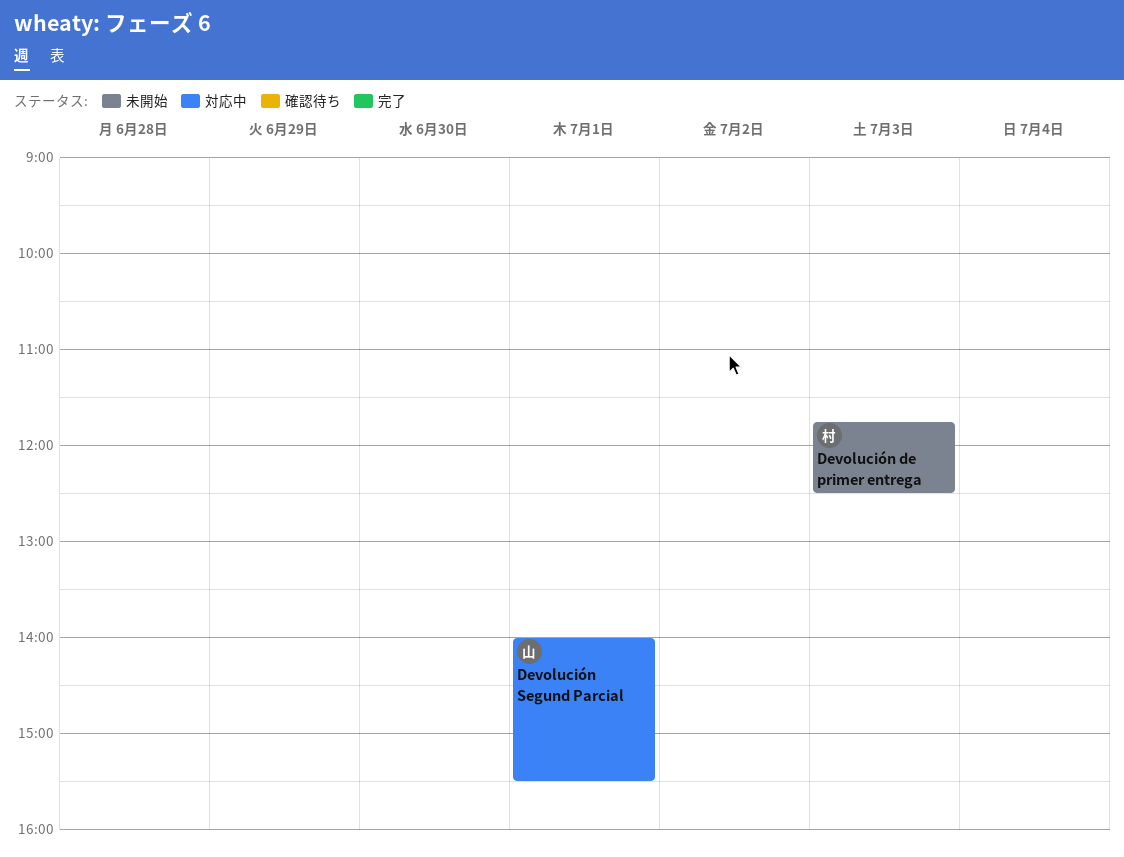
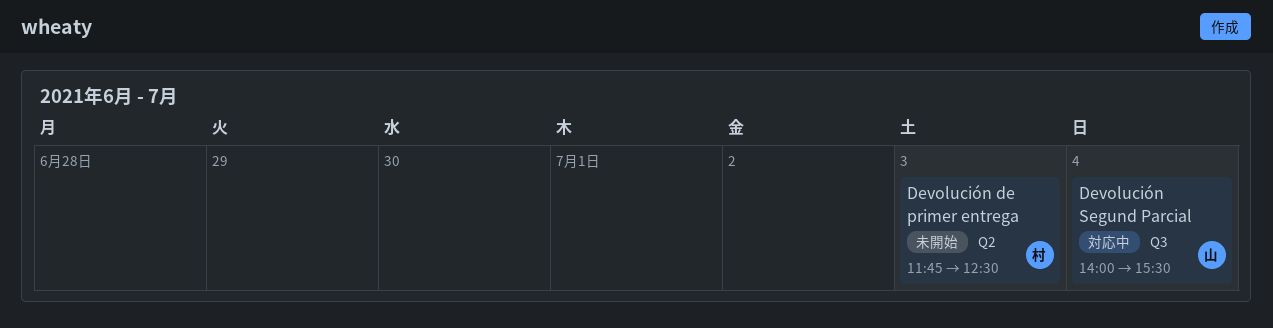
Devolución Segund Parcial, day: Jul 1 -> Jul 4

